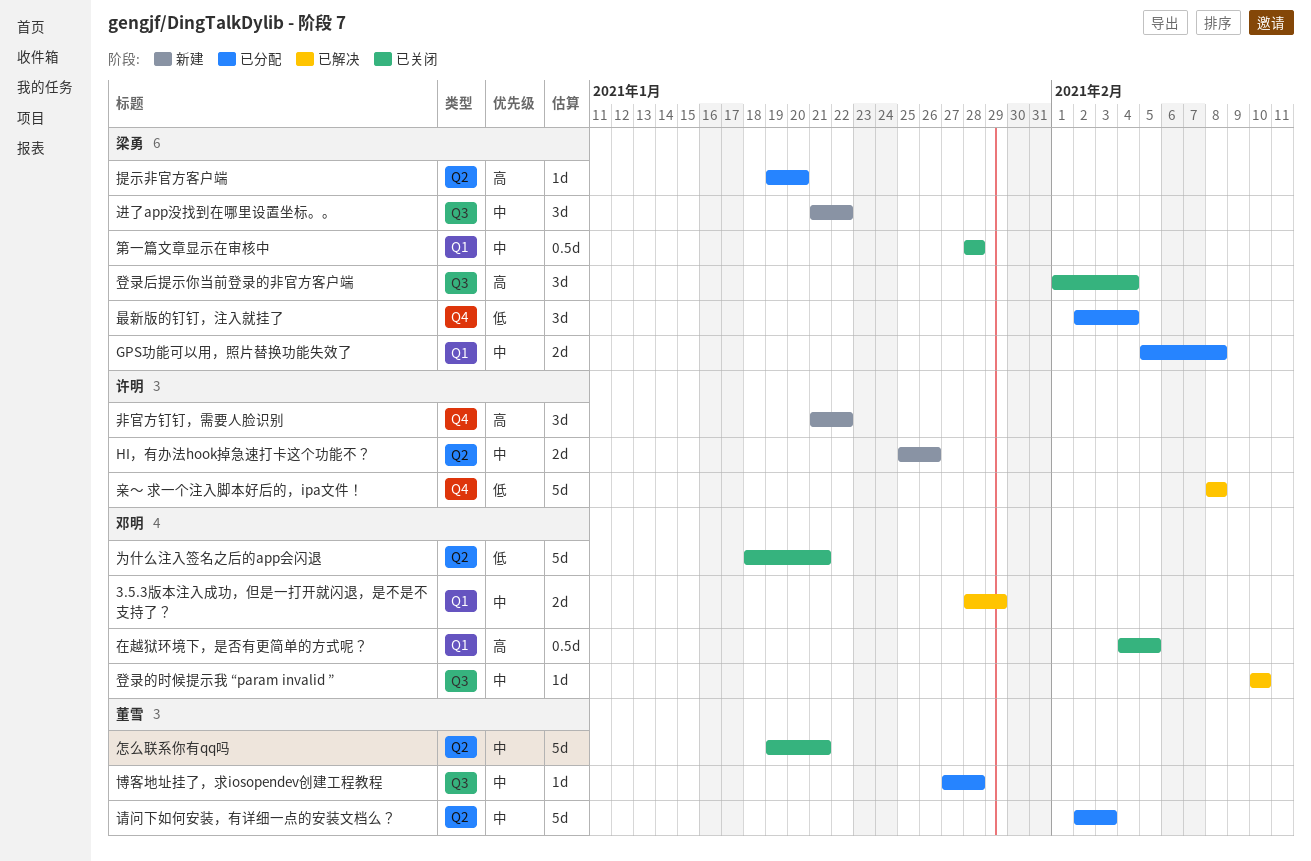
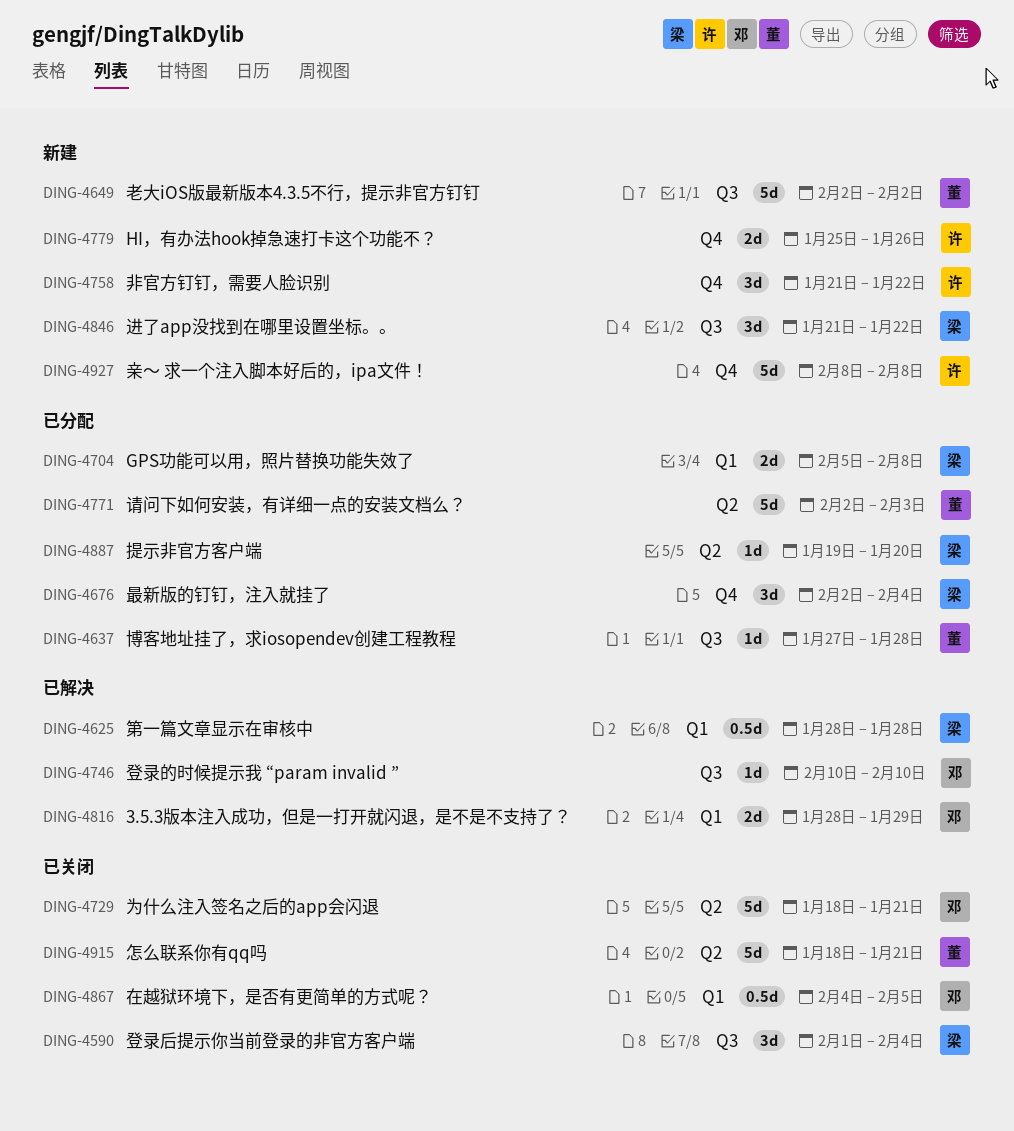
HI，有办法hook掉急速打卡这个功能不？, label: Q2 -> Q4
亲～ 求一个注入脚本好后的，ipa文件！, status: 已解决 -> 新建
怎么联系你有qq吗, start: Jan 19 -> Jan 18
第一篇文章显示在审核中, status: 已关闭 -> 已解决
老大iOS版最新版本4.3.5不行，提示非官方钉钉: none -> present

